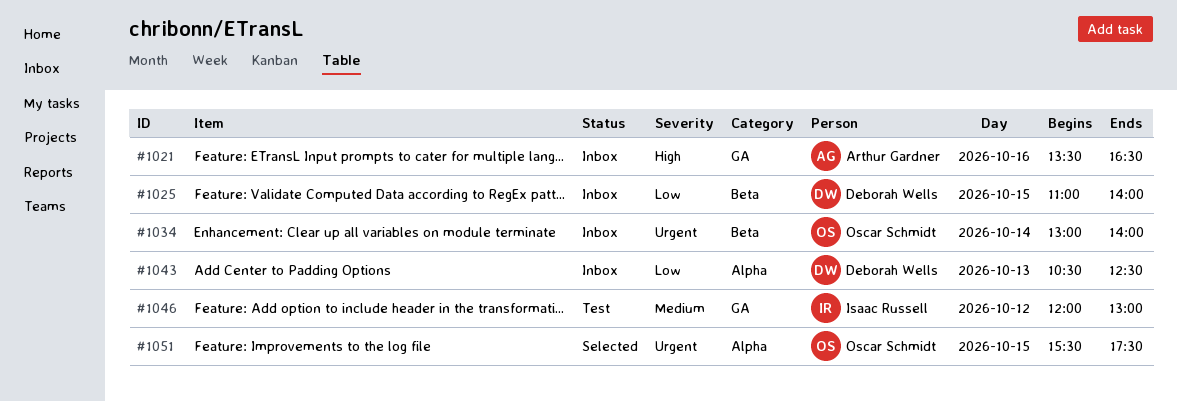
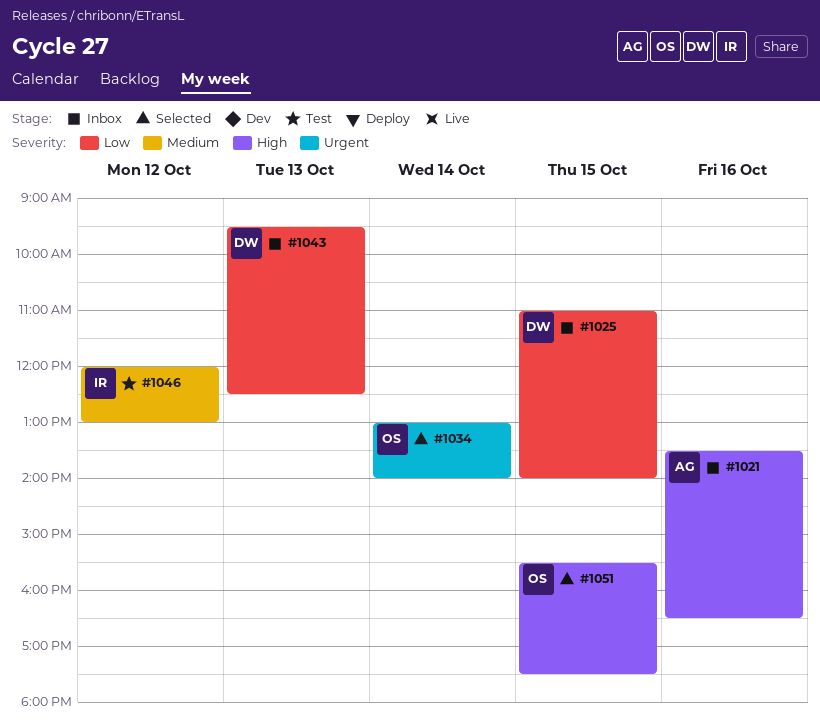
#1034, status: Inbox -> Selected
#1043, begins: 10:30 -> 09:30
#1051, priority: Urgent -> High

